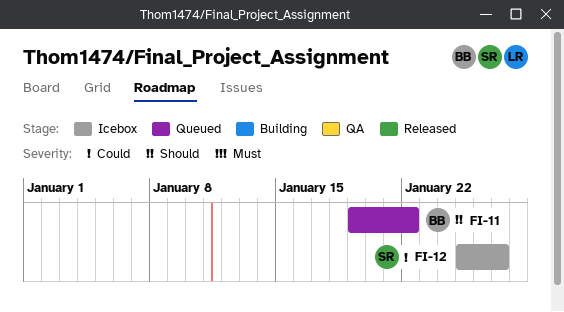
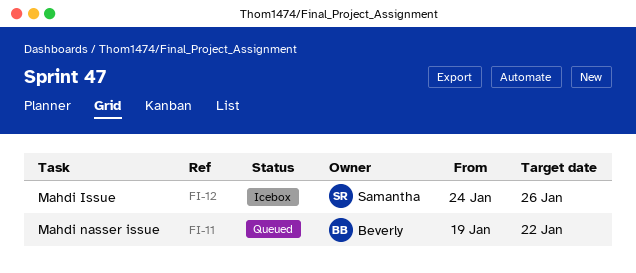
FI-12, start: Jan 25 -> Jan 24
FI-12, due: Jan 27 -> Jan 26

